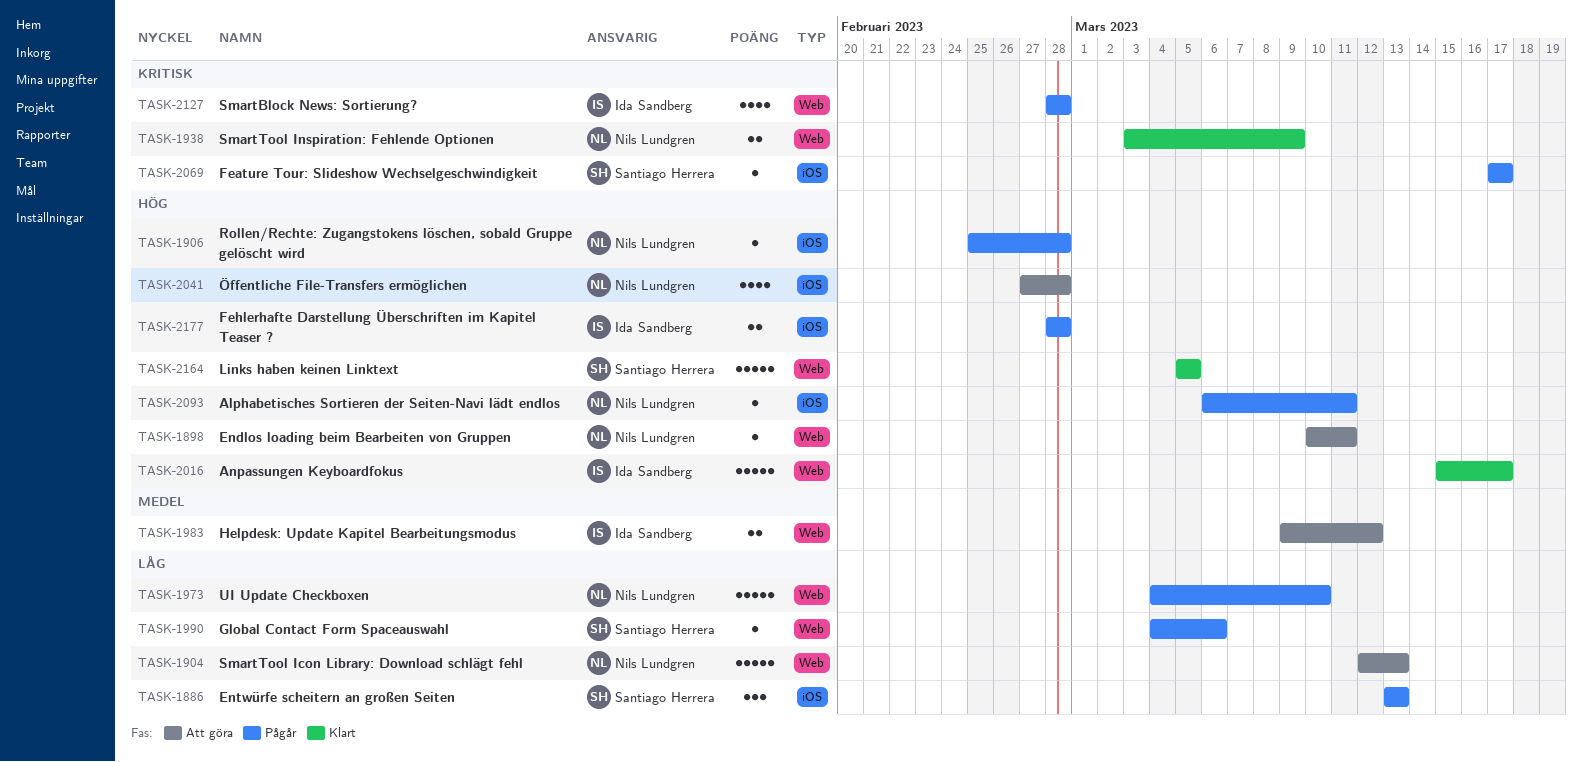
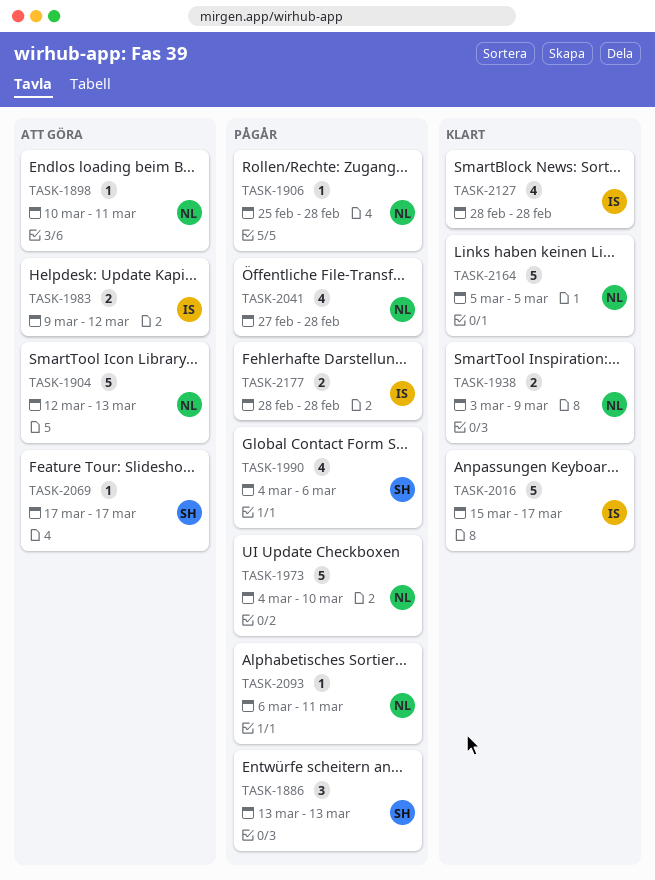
TASK-1990, estimate: 1 -> 4
TASK-2041, status: Att göra -> Pågår
TASK-2069, status: Pågår -> Att göra
TASK-2127, status: Pågår -> Klart
TASK-2164, owner: Santiago Herrera -> Nils Lundgren

